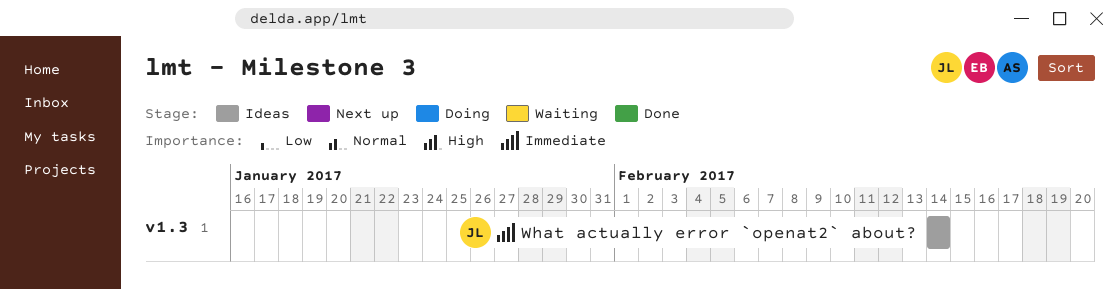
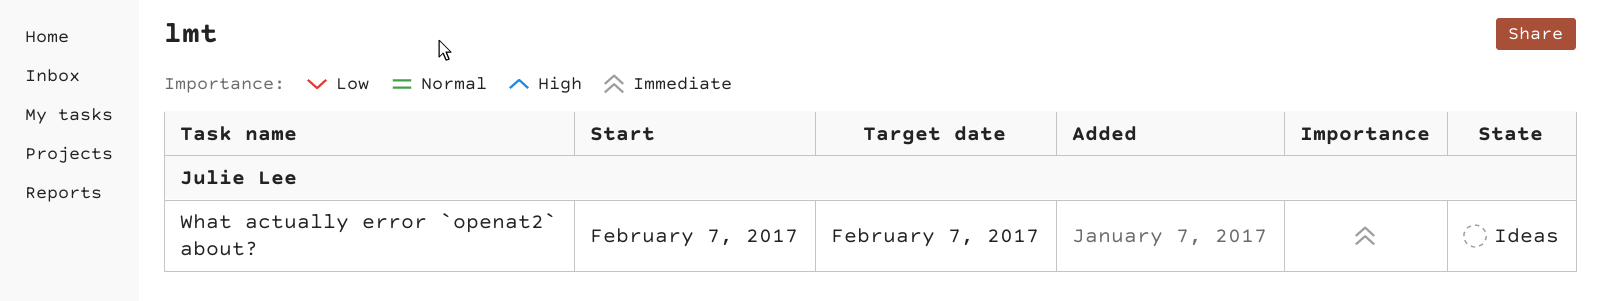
What actually error `openat2` about?, start: Feb 14 -> Feb 7
What actually error `openat2` about?, due: Feb 14 -> Feb 7

